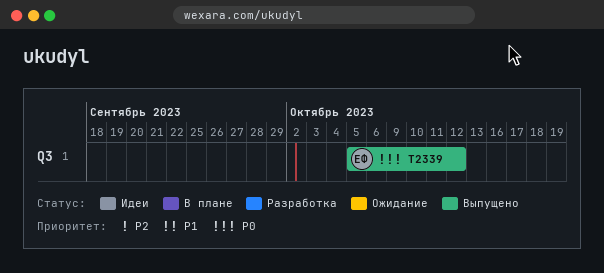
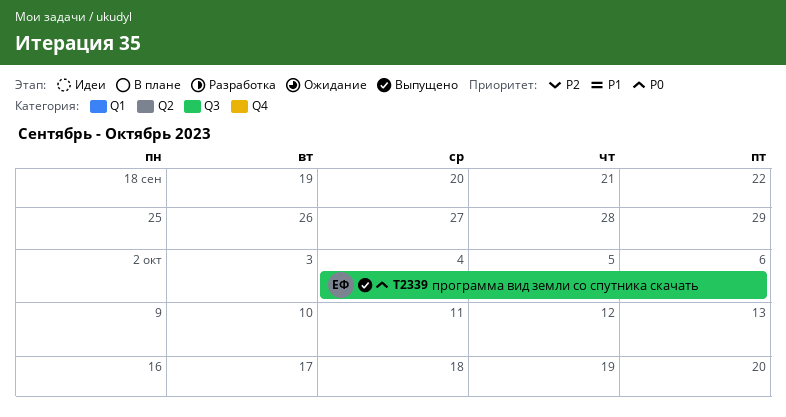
T2339, start: Oct 5 -> Oct 4
T2339, due: Oct 12 -> Oct 6

